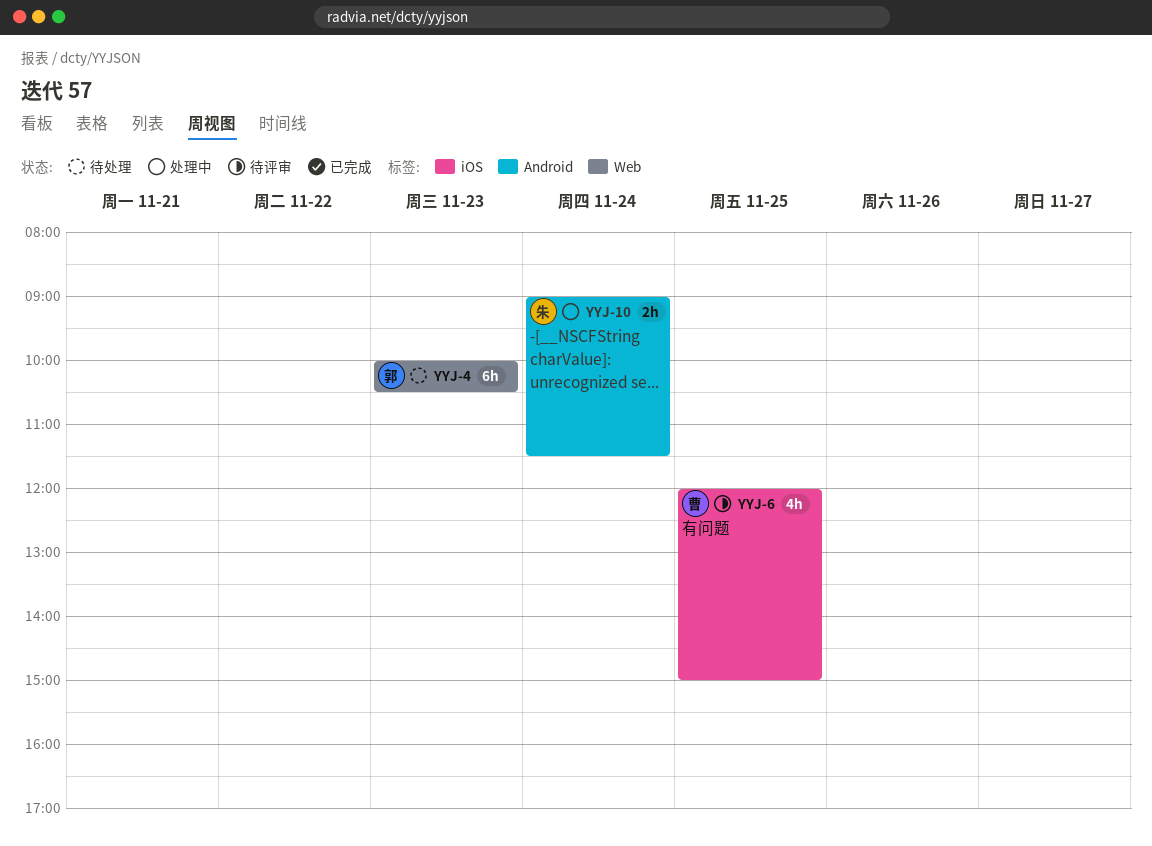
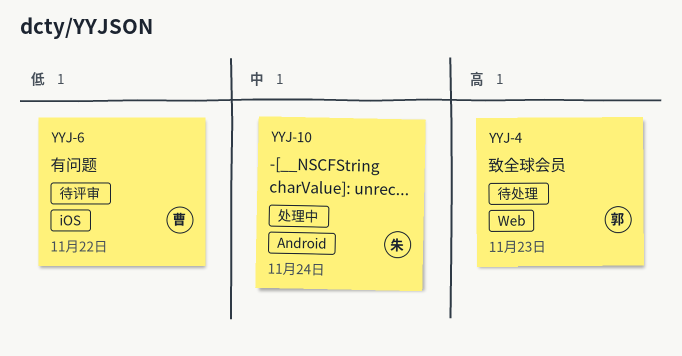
YYJ-6, day: Nov 25 -> Nov 22

